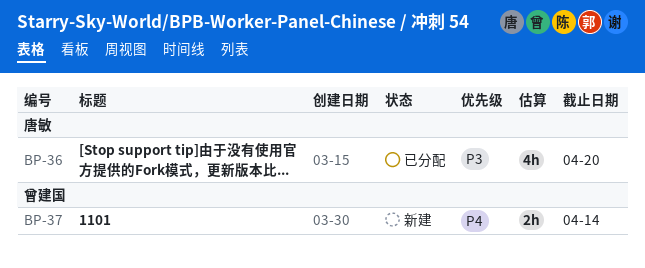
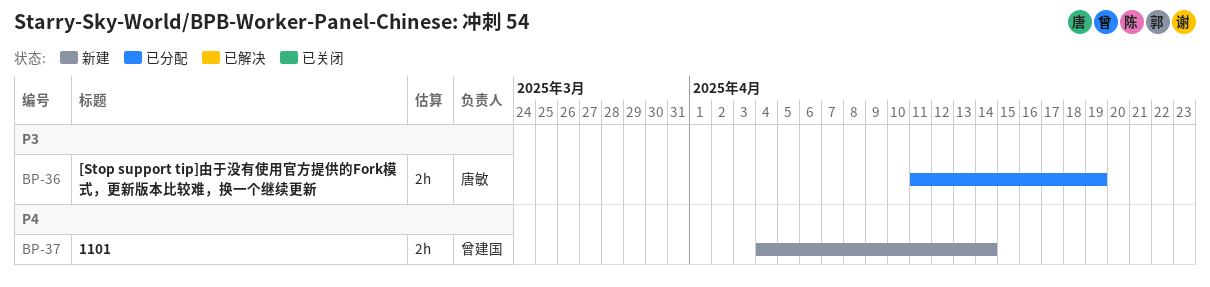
BP-36, estimate: 4h -> 2h
BP-36, due: Apr 20 -> Apr 19

